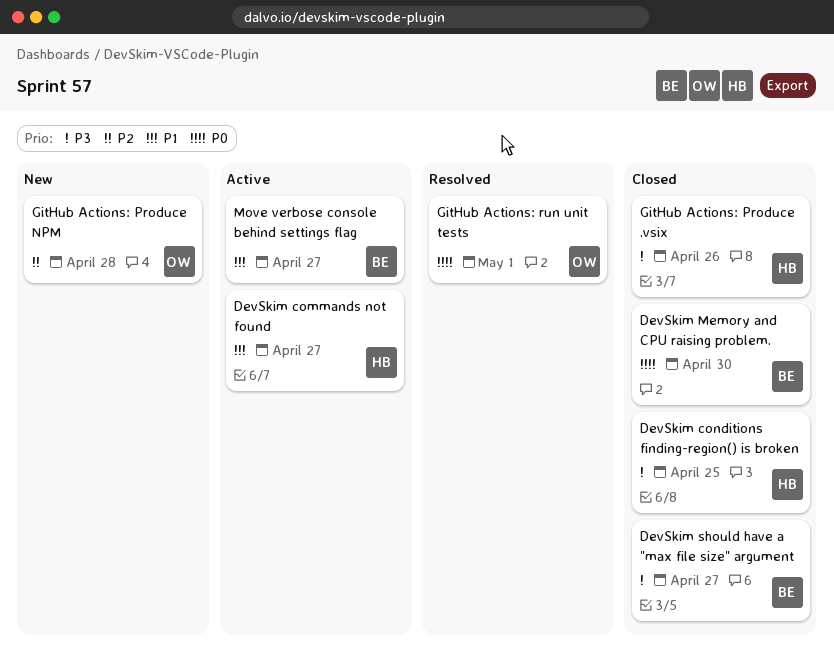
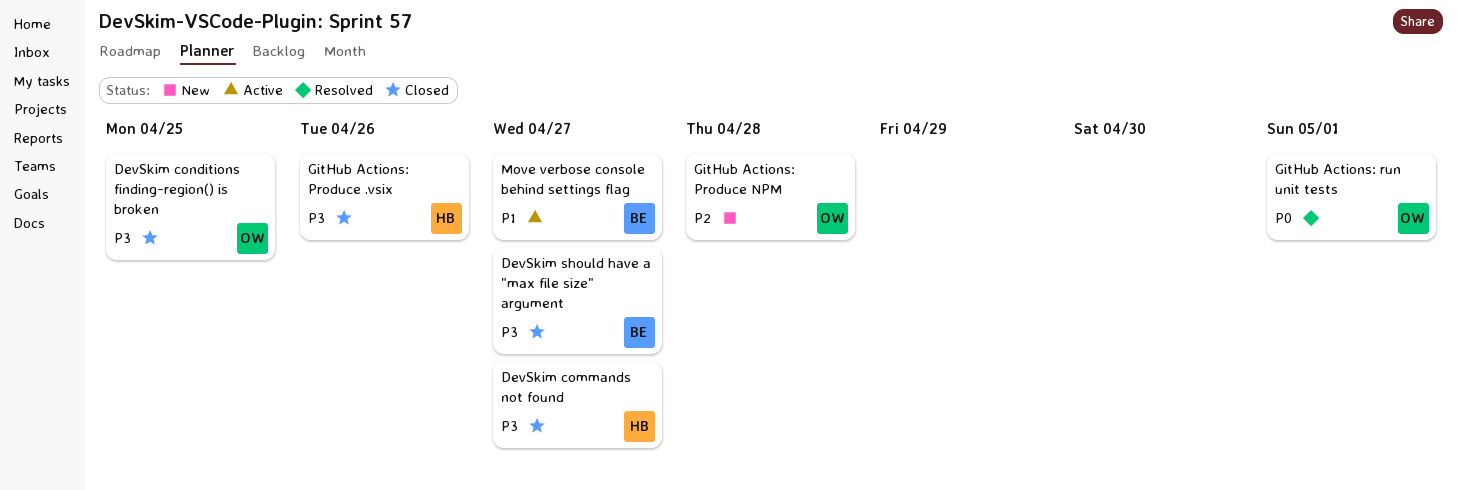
DevSkim commands not found, status: Active -> Closed
DevSkim commands not found, priority: P1 -> P3
DevSkim conditions finding-region() is broken, owner: HB -> OW
DevSkim Memory and CPU raising problem.: present -> none

